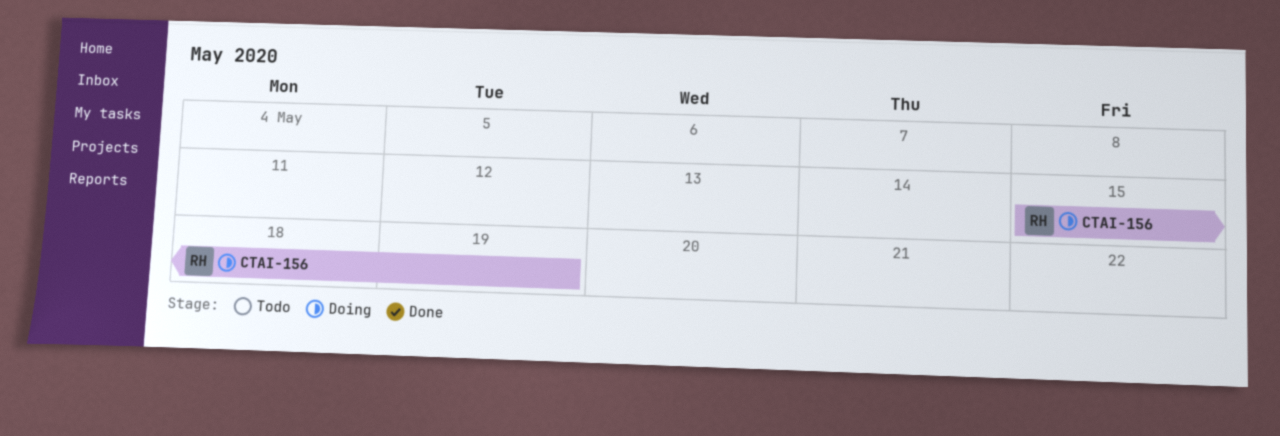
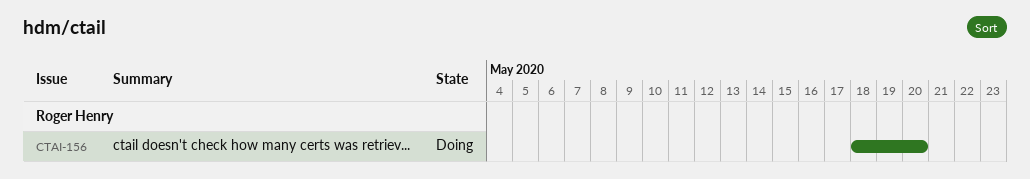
CTAI-156, start: May 15 -> May 18
CTAI-156, due: May 19 -> May 20

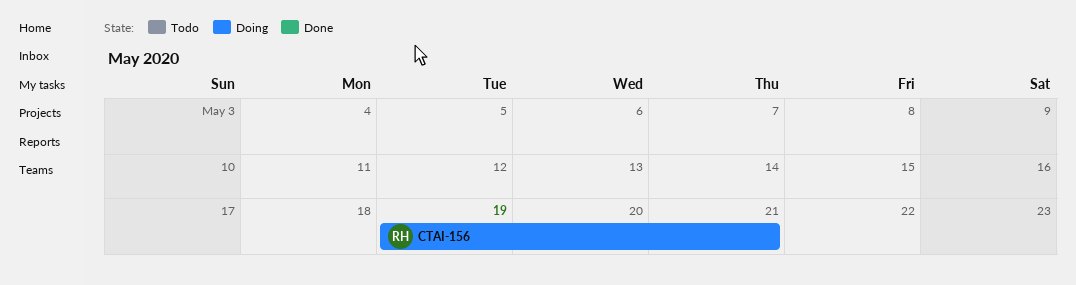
CTAI-156, start: May 18 -> May 19
CTAI-156, due: May 20 -> May 21

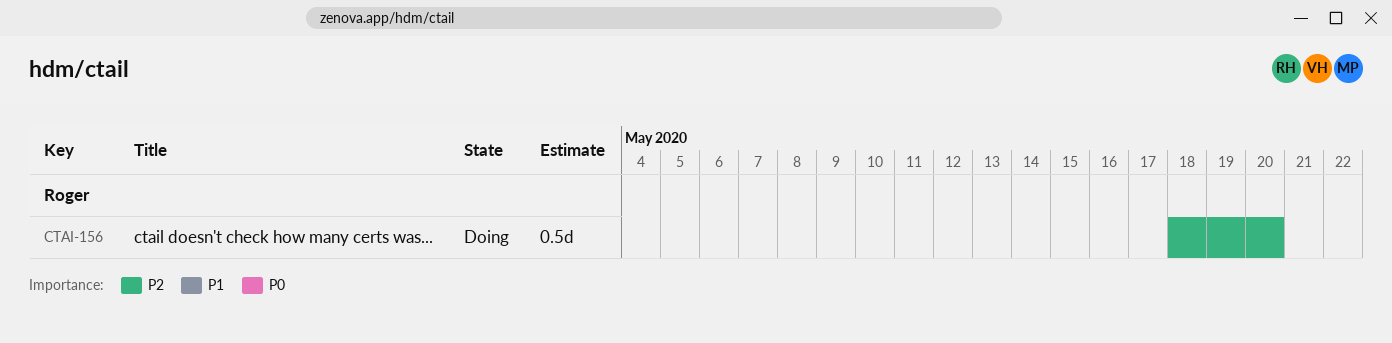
CTAI-156, start: May 19 -> May 18
CTAI-156, due: May 21 -> May 20

